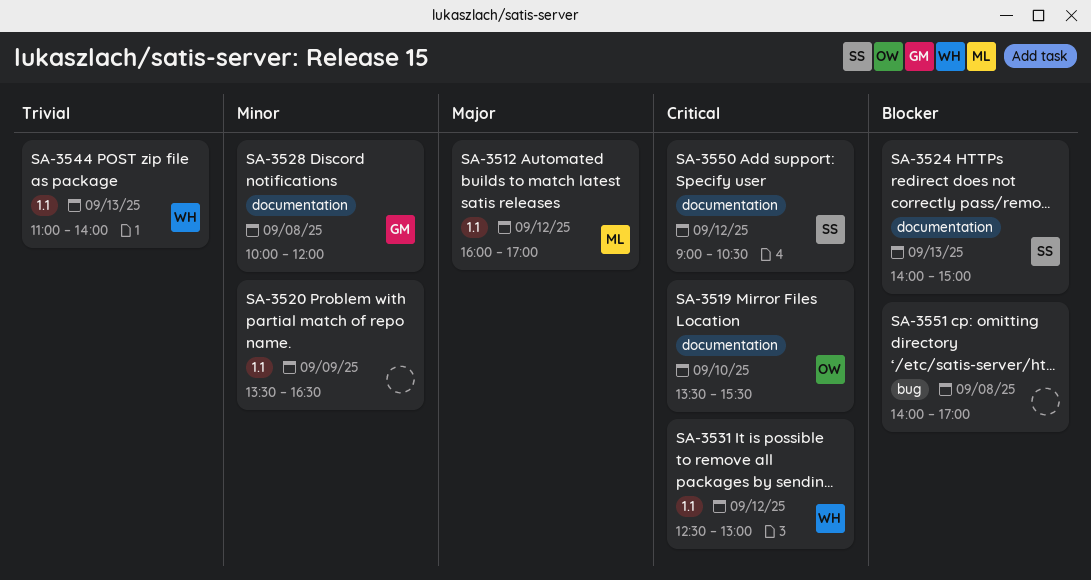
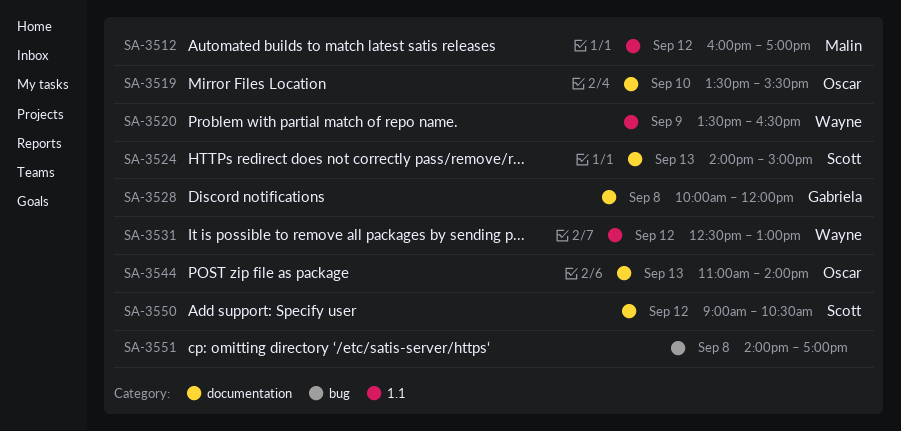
SA-3520, owner: none -> Wayne
SA-3544, owner: Wayne -> Oscar
SA-3544, label: 1.1 -> documentation

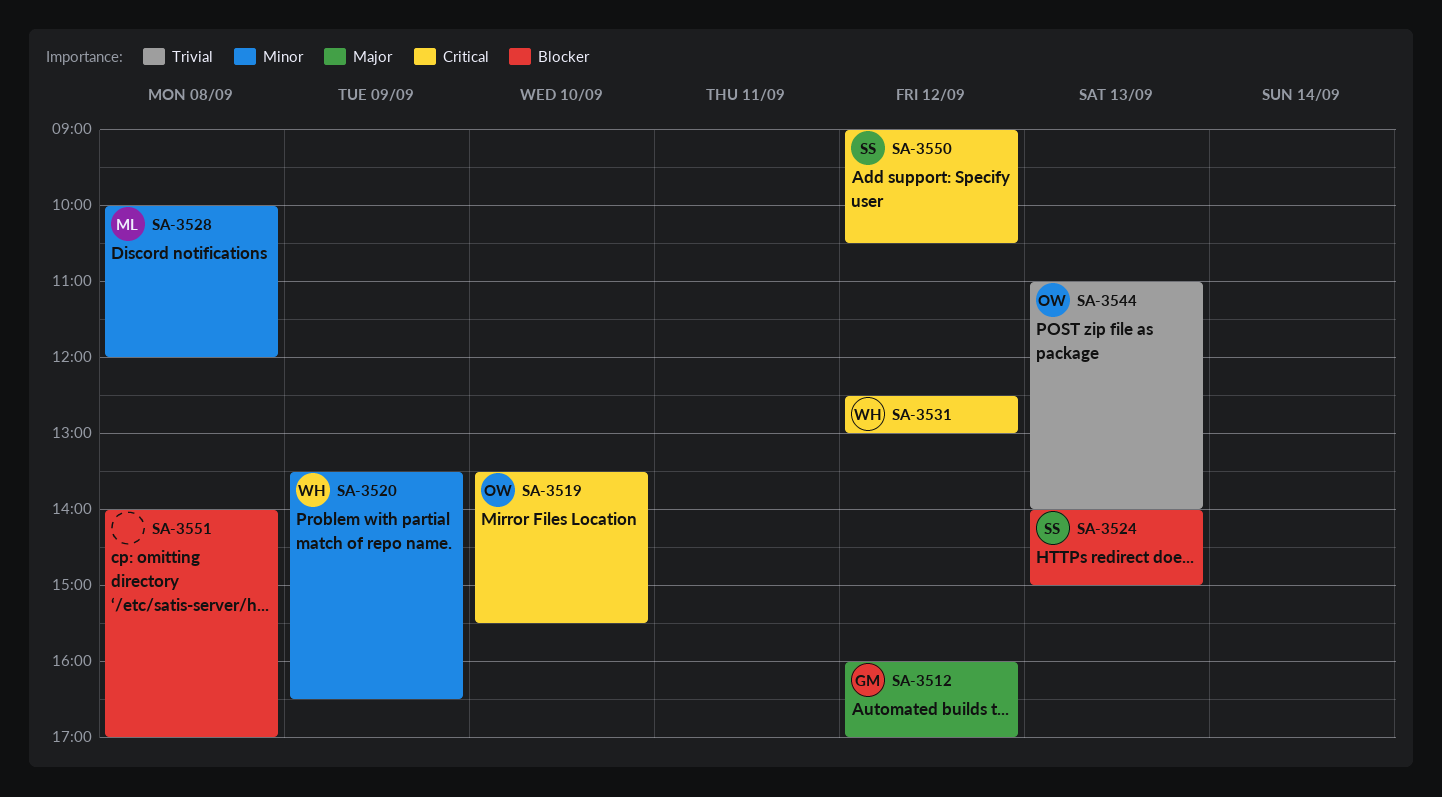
SA-3512, owner: Malin -> Gabriela
SA-3528, owner: Gabriela -> Malin

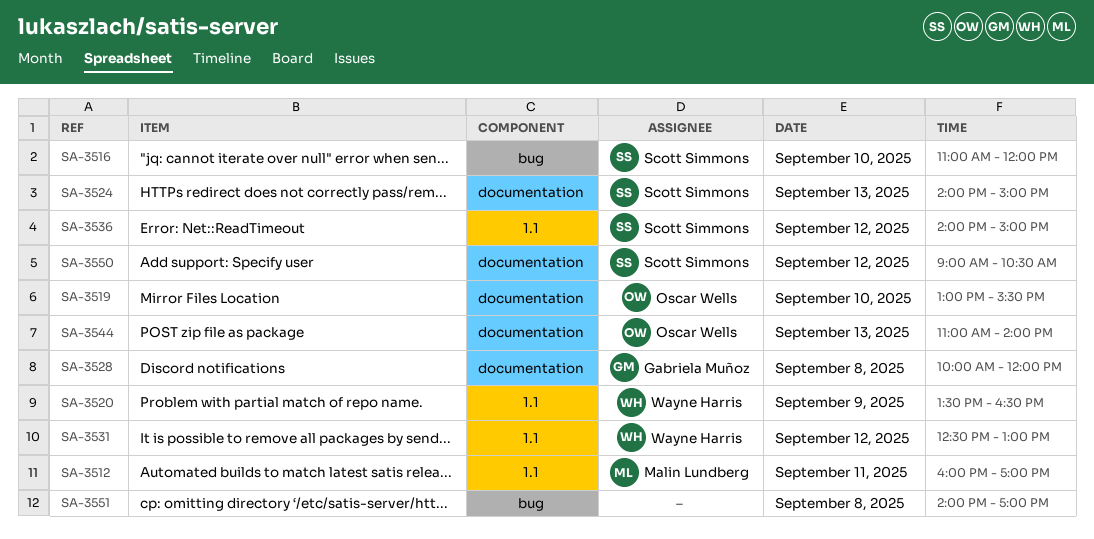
SA-3512, owner: Gabriela Muñoz -> Malin Lundberg
SA-3512, day: Sep 12 -> Sep 11
SA-3516: none -> present
SA-3519, begins: 13:30 -> 13:00
SA-3528, owner: Malin Lundberg -> Gabriela Muñoz
SA-3536: none -> present

